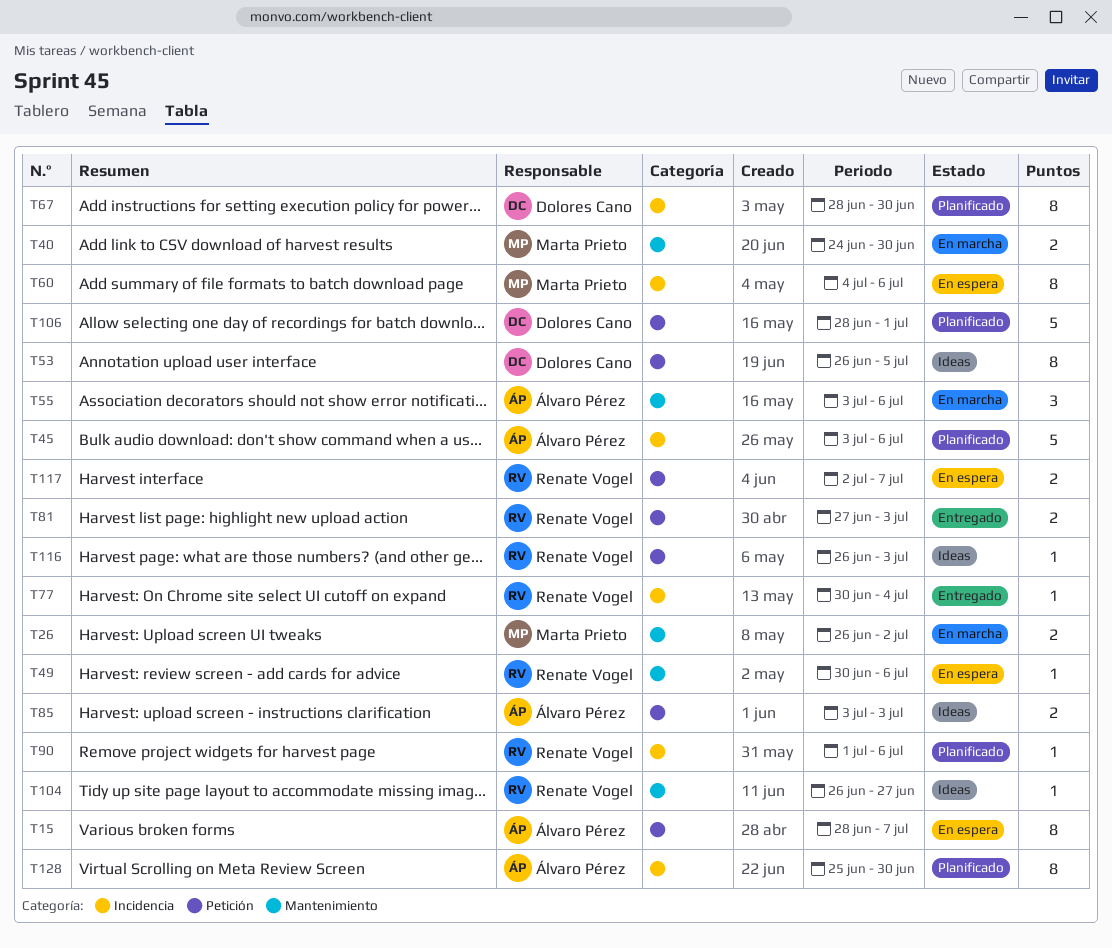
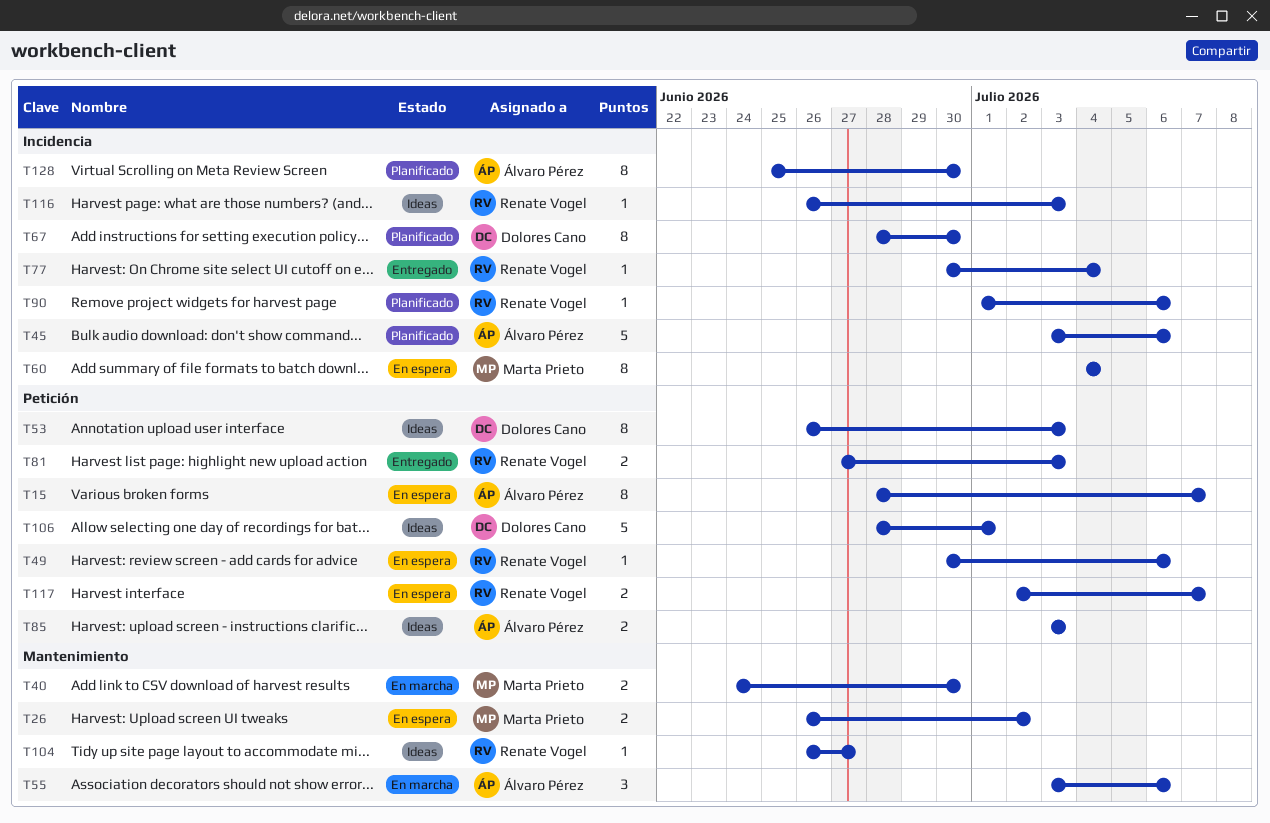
T26, status: En marcha -> En espera
T49, label: Mantenimiento -> Petición
T53, due: Jul 5 -> Jul 3
T60, due: Jul 6 -> Jul 4
T106, status: Planificado -> Ideas
T116, label: Petición -> Incidencia

